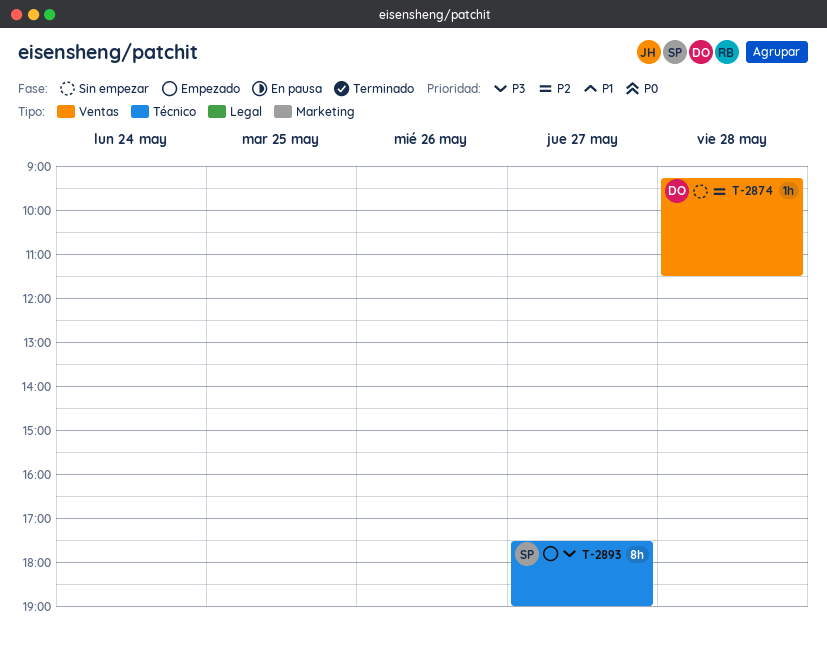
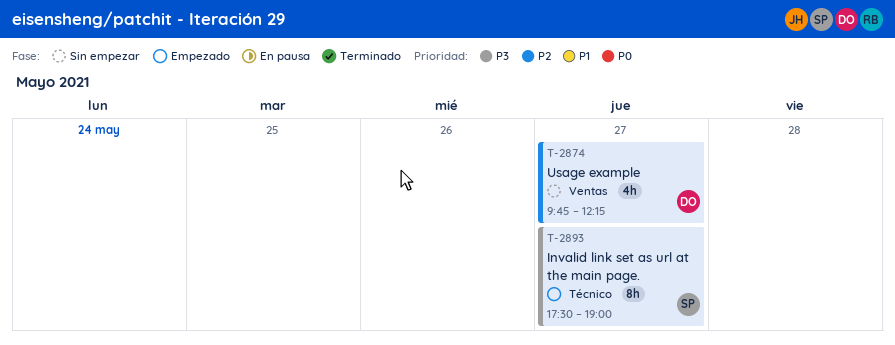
T-2874, estimate: 1h -> 4h
T-2874, day: May 28 -> May 27
T-2874, begins: 09:15 -> 09:45
T-2874, ends: 11:30 -> 12:15

